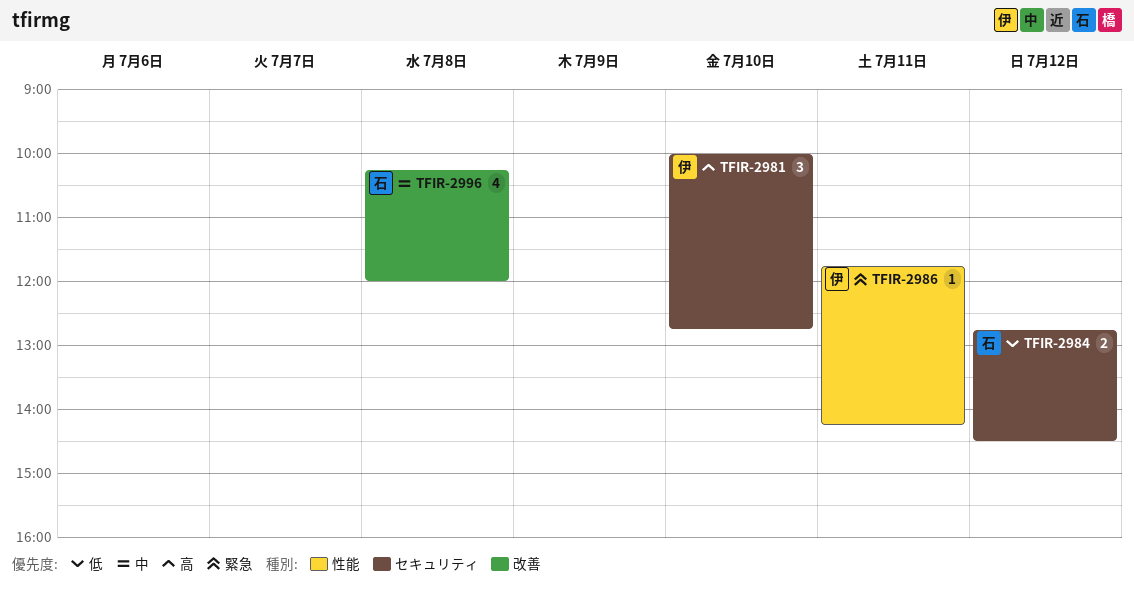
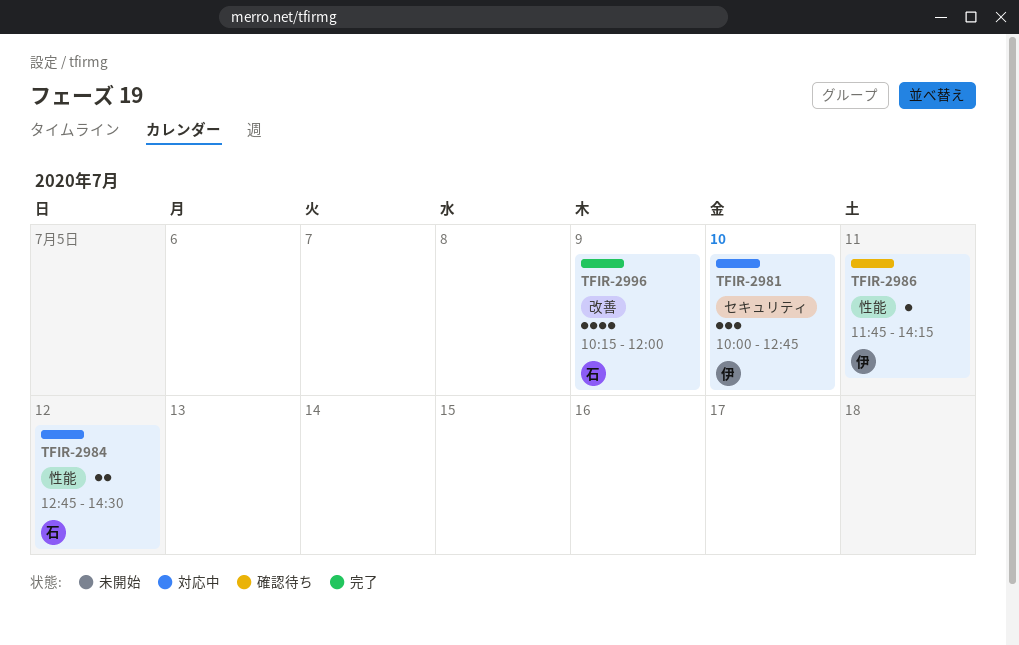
TFIR-2984, label: セキュリティ -> 性能
TFIR-2996, day: Jul 8 -> Jul 9

